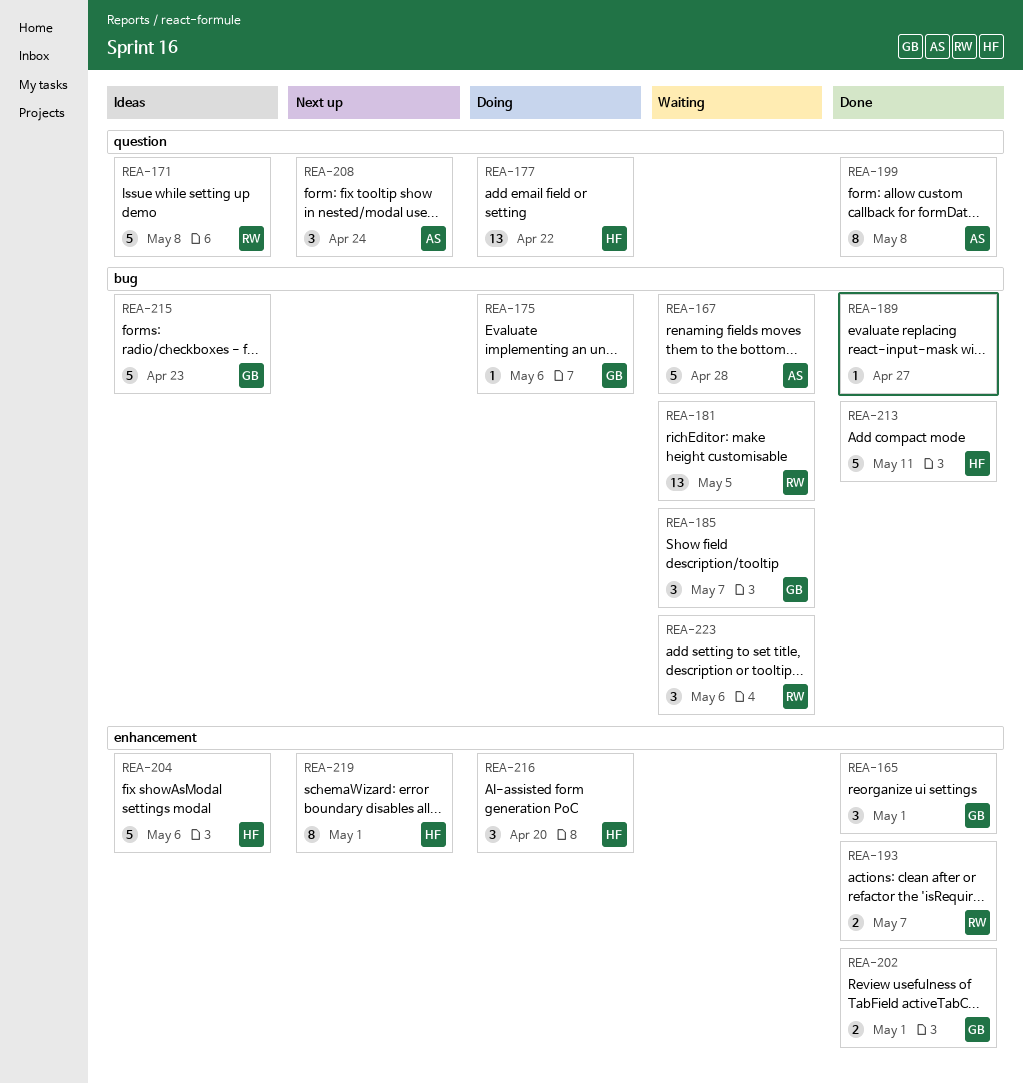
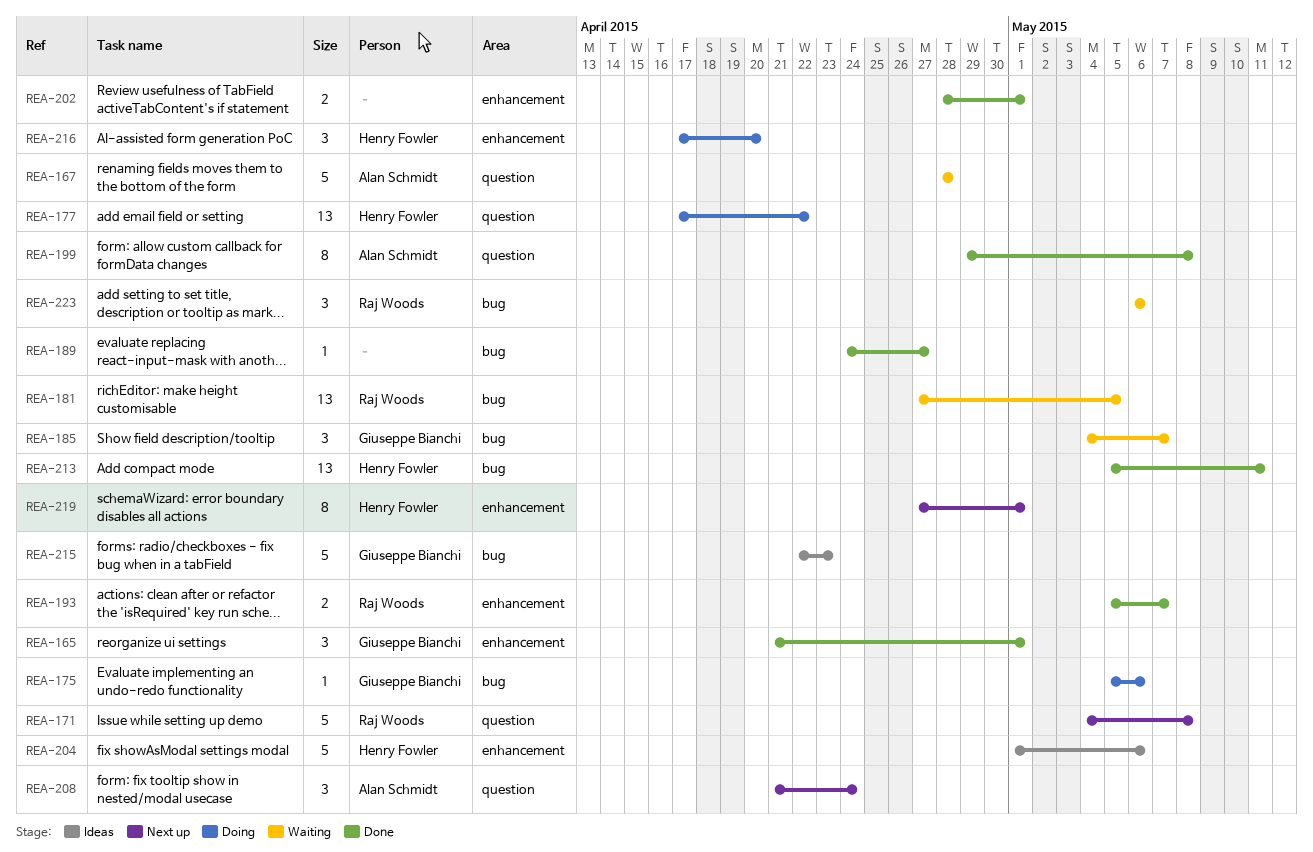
REA-167, label: bug -> question
REA-171, status: Ideas -> Next up
REA-202, owner: Giuseppe Bianchi -> none
REA-213, estimate: 5 -> 13

